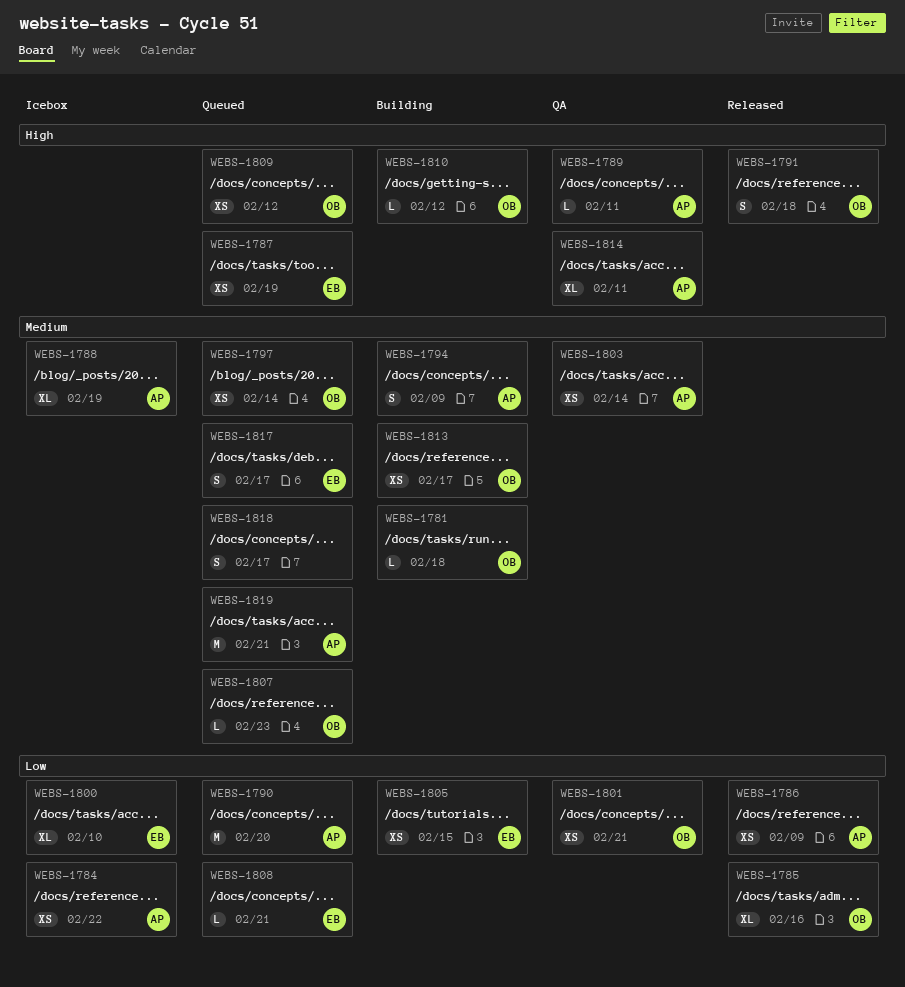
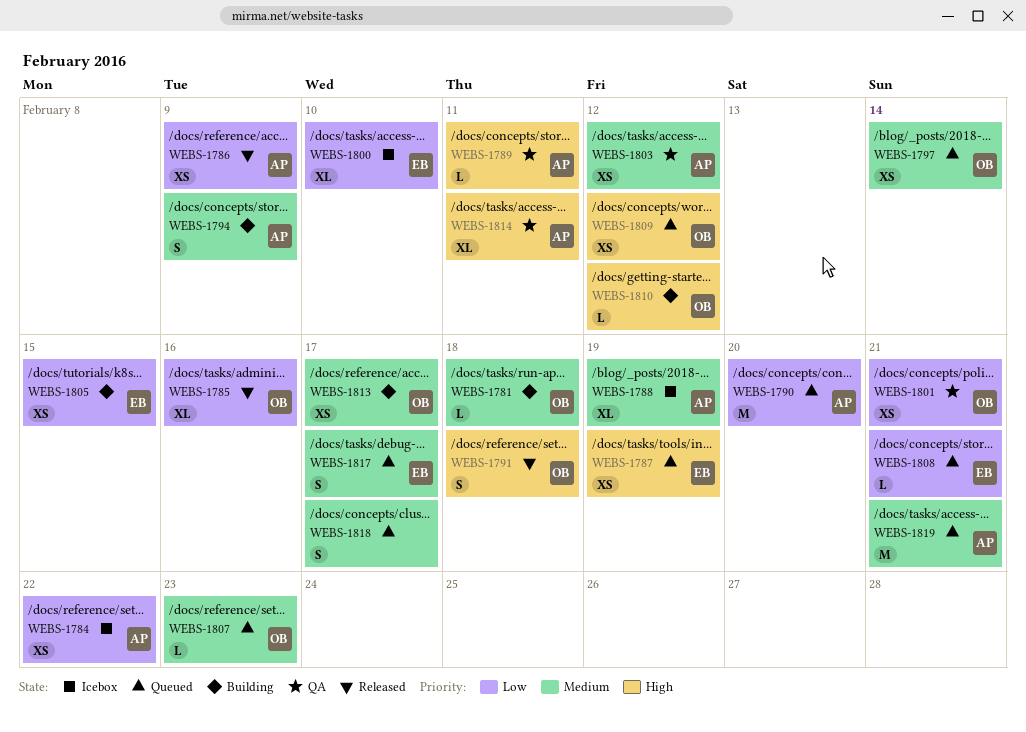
WEBS-1803, due: Feb 14 -> Feb 12

